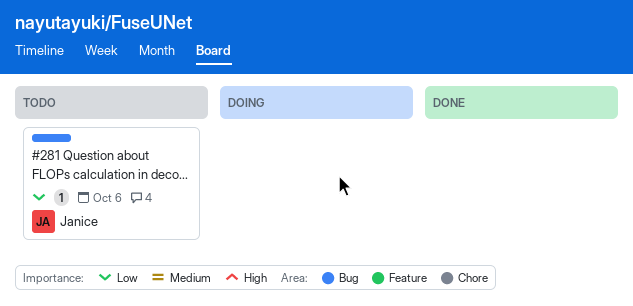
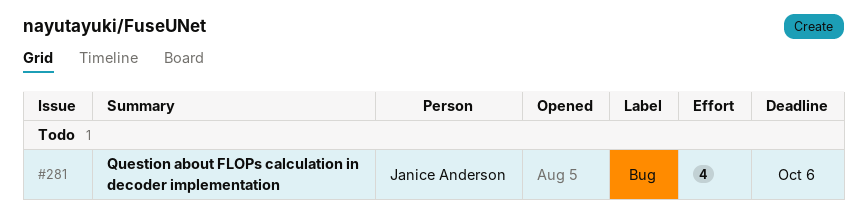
#281, estimate: 1 -> 4

